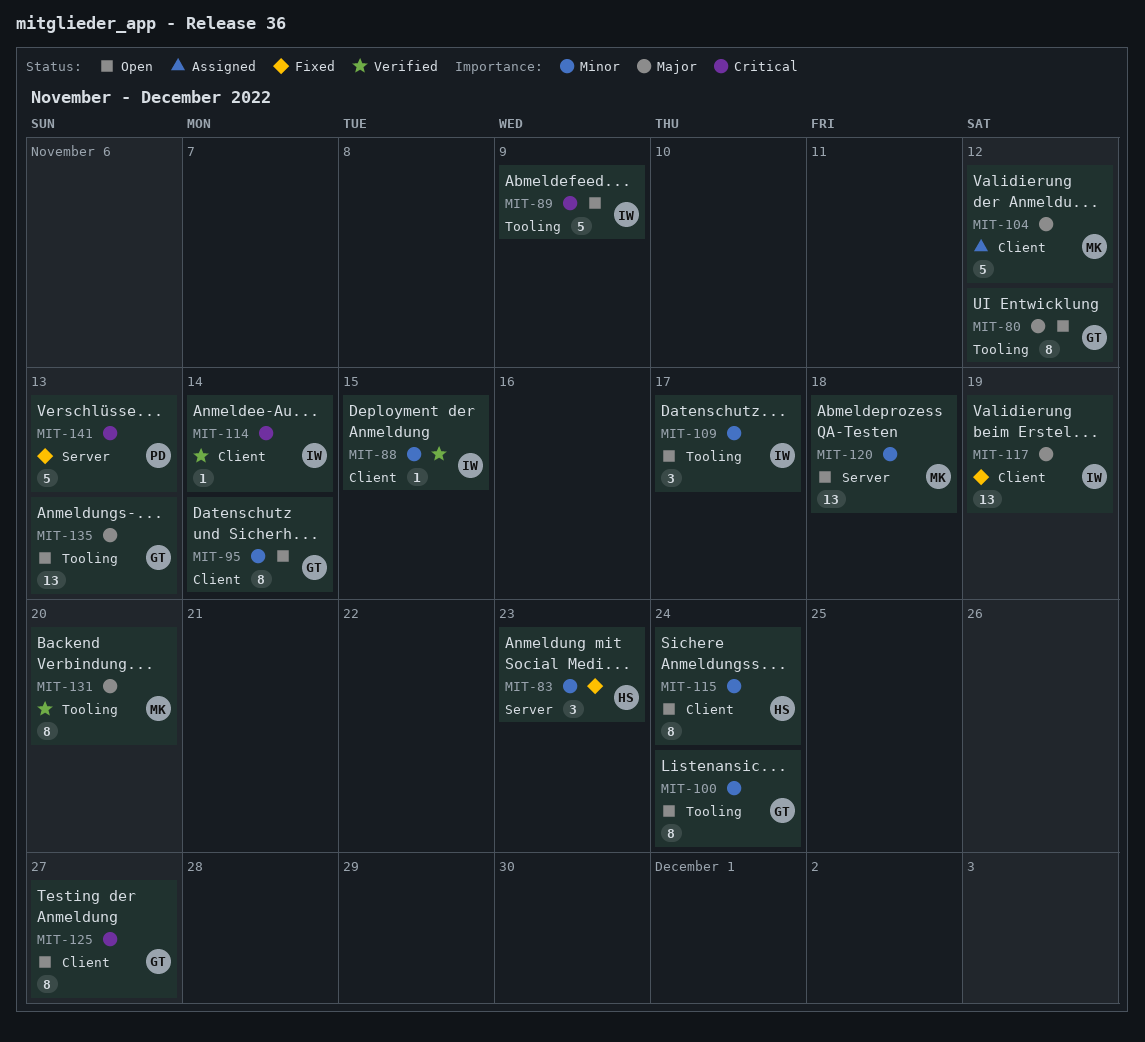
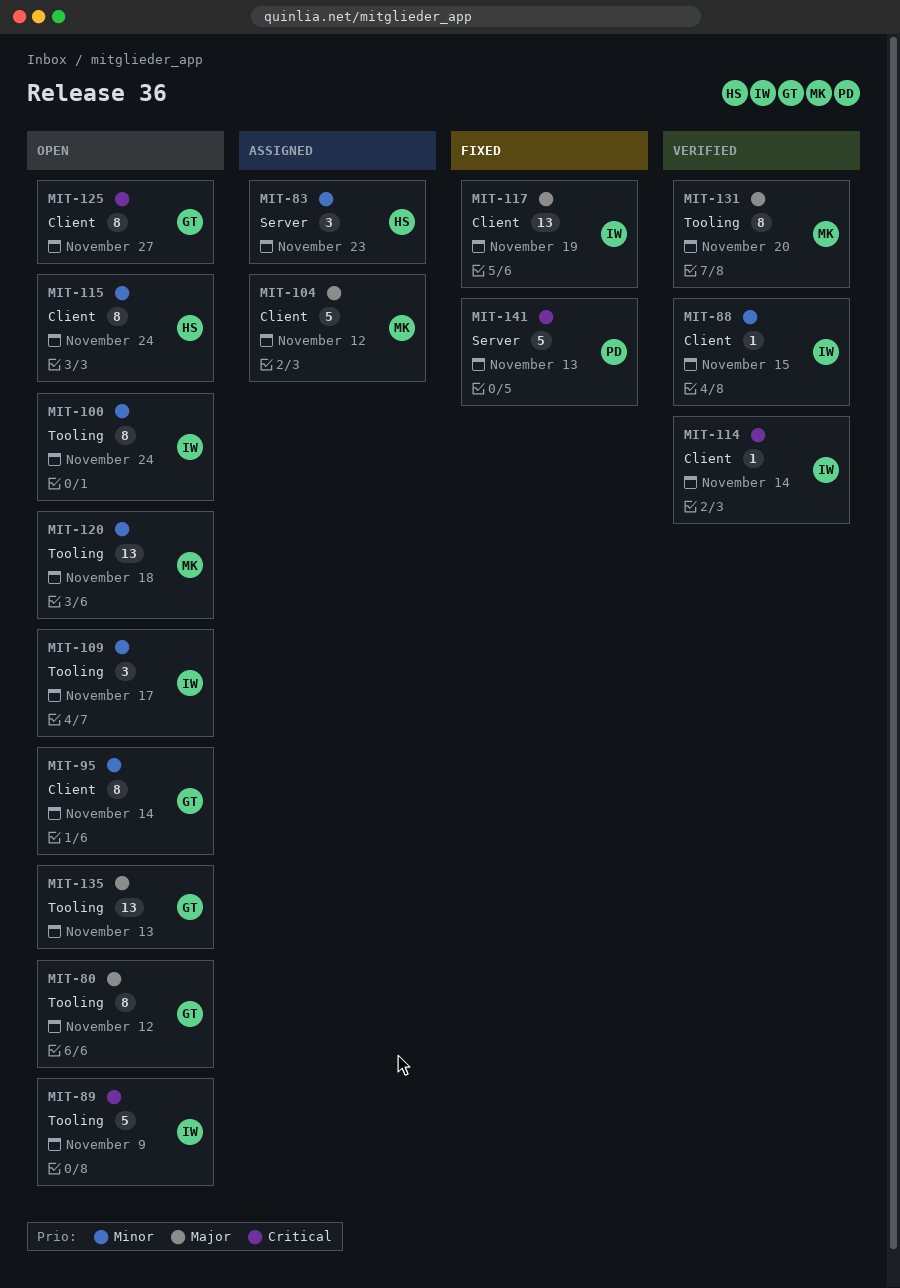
MIT-83, status: Fixed -> Assigned
MIT-100, owner: GT -> IW
MIT-120, label: Server -> Tooling

